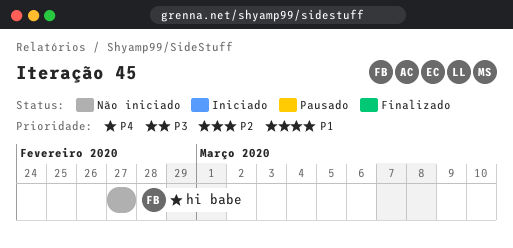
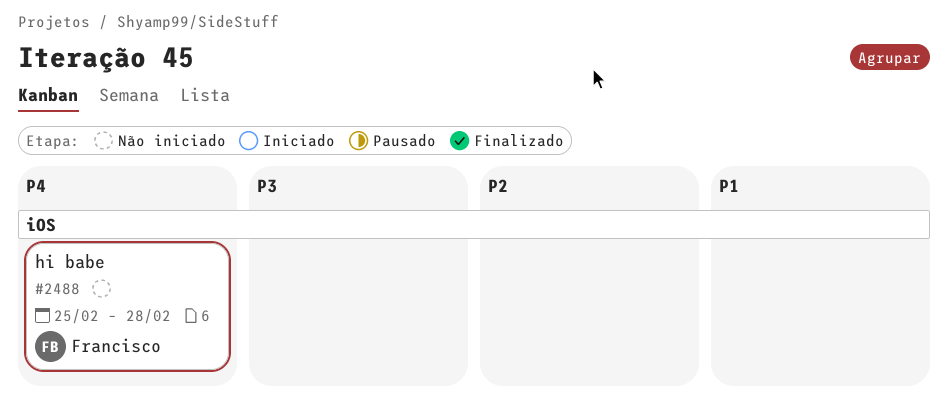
hi babe, start: Feb 27 -> Feb 25
hi babe, due: Feb 27 -> Feb 28

